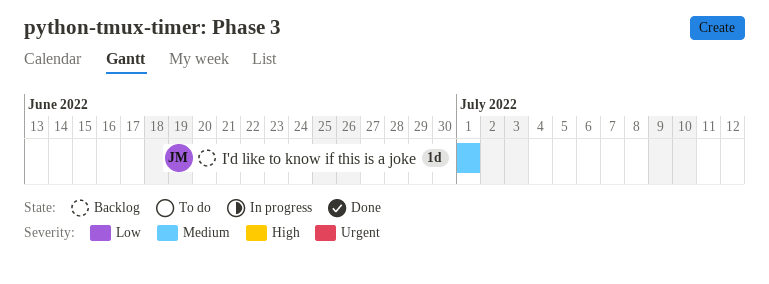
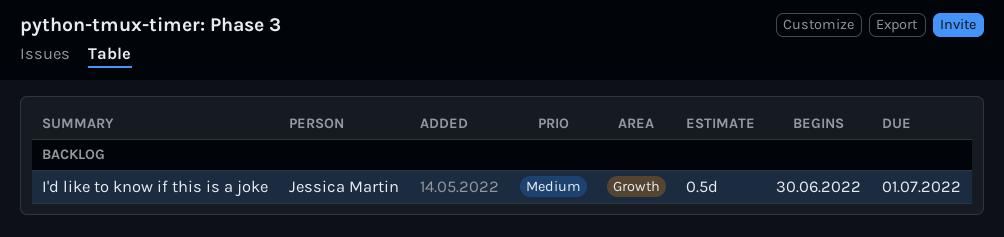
I'd like to know if this is a joke, estimate: 1d -> 0.5d
I'd like to know if this is a joke, start: Jul 1 -> Jun 30

